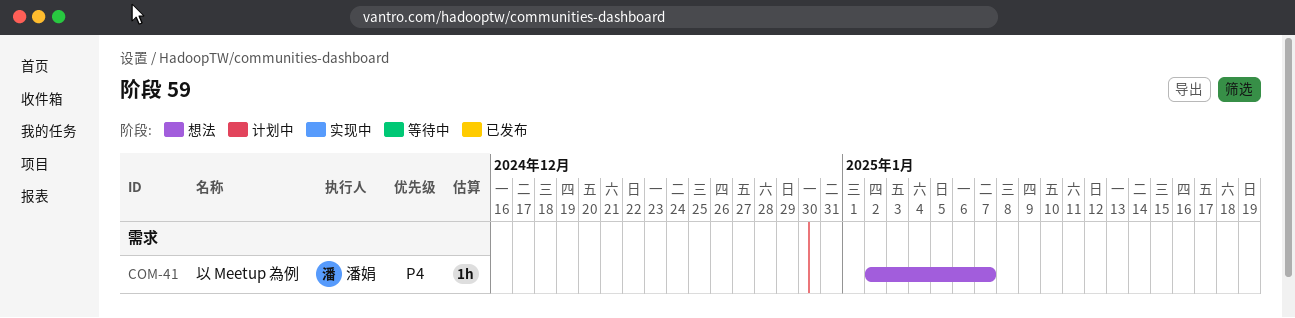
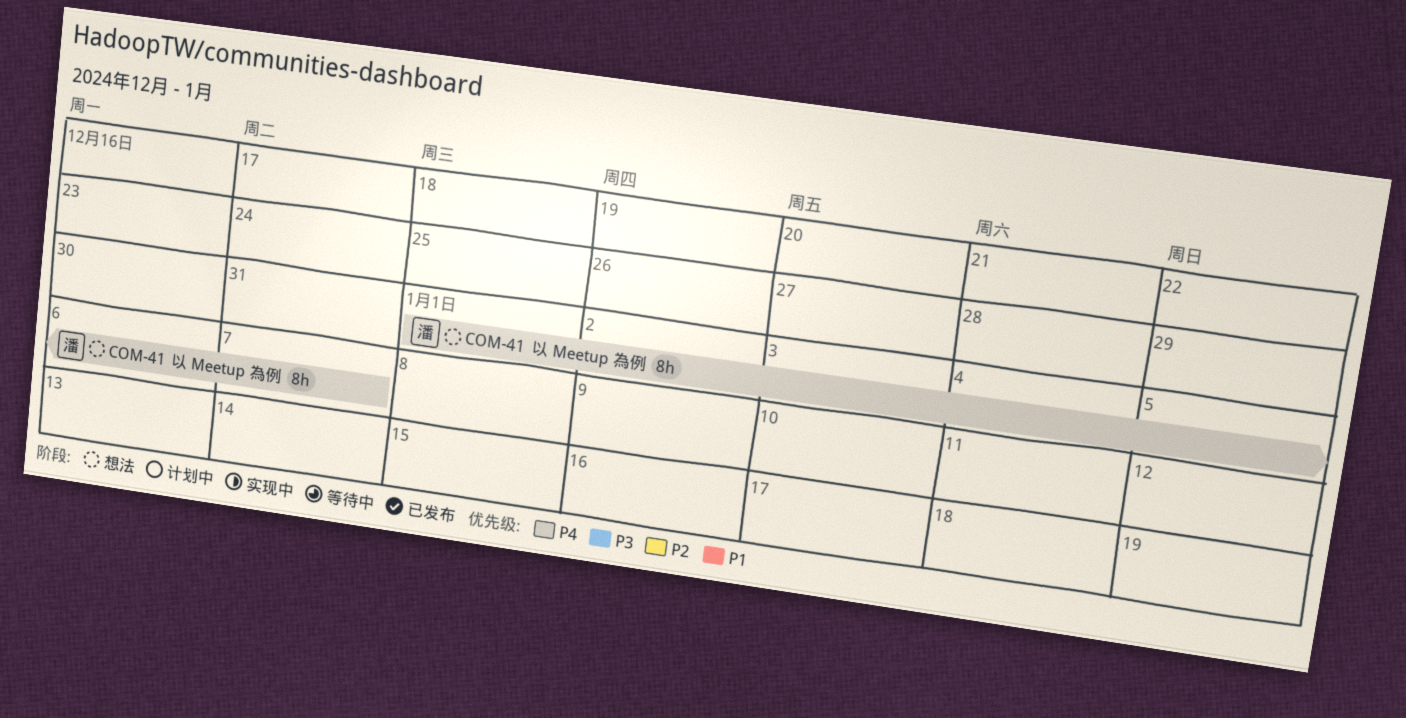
COM-41, estimate: 1h -> 8h
COM-41, start: Jan 2 -> Jan 1

